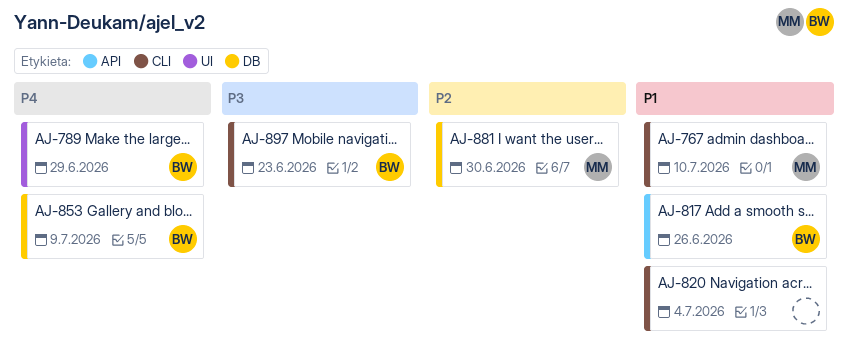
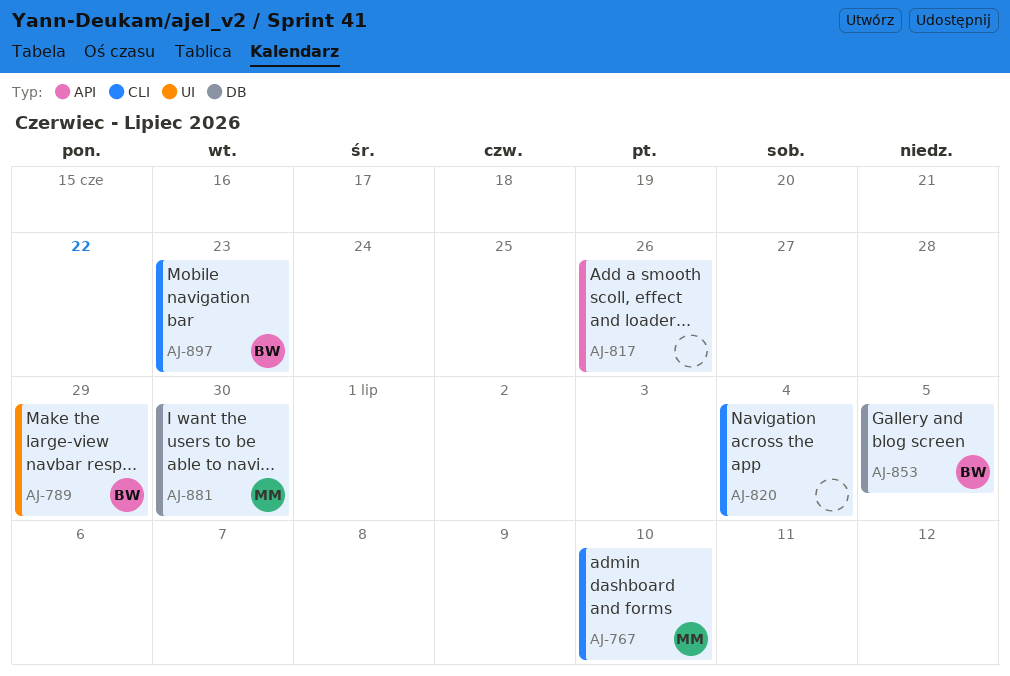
AJ-817, owner: BW -> none
AJ-853, due: Jul 9 -> Jul 5

